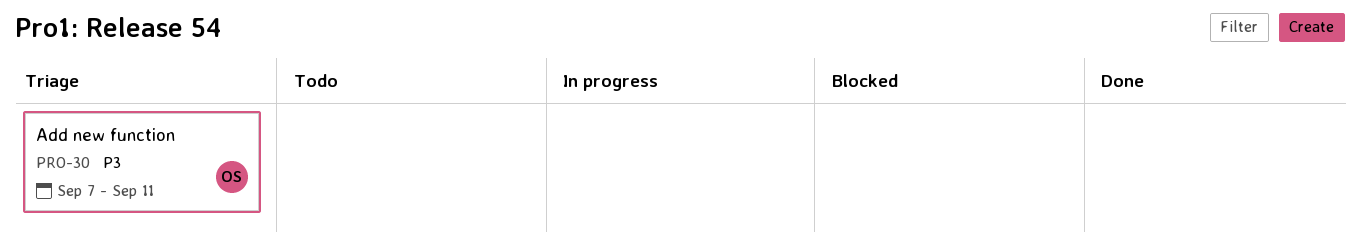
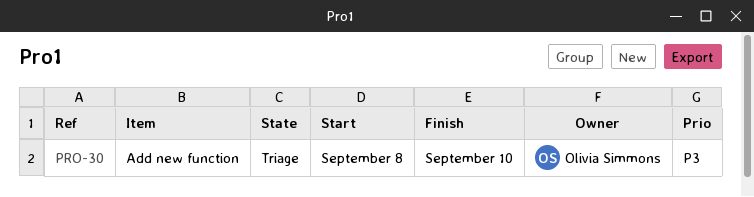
PRO-30, start: Sep 7 -> Sep 8
PRO-30, due: Sep 11 -> Sep 10

